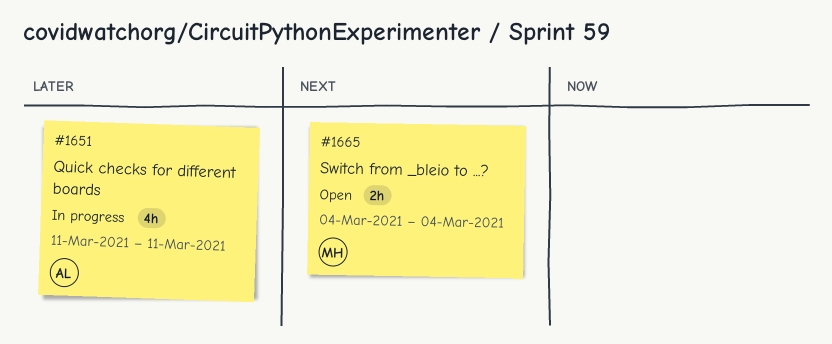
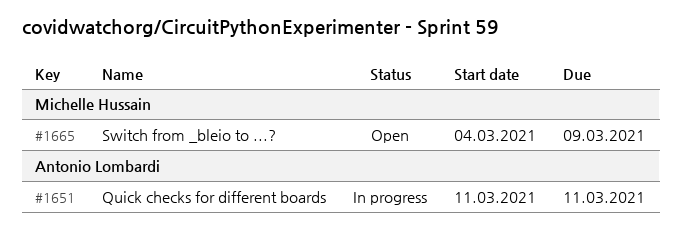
#1665, due: Mar 4 -> Mar 9

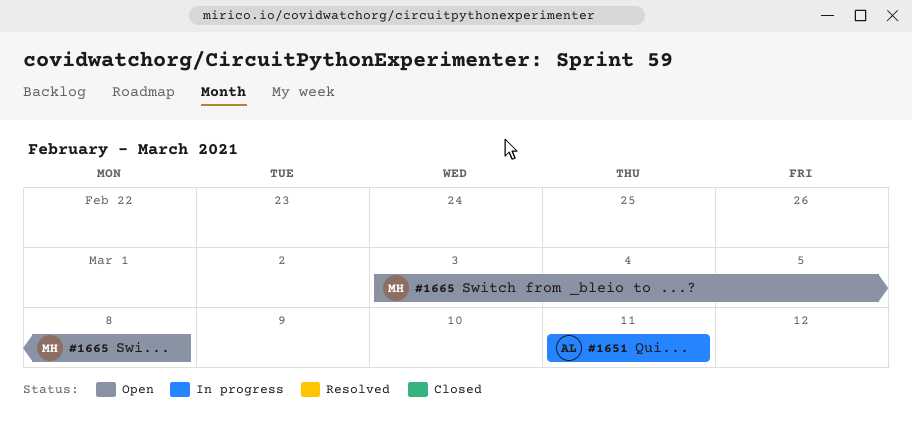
#1665, start: Mar 4 -> Mar 3
#1665, due: Mar 9 -> Mar 8

